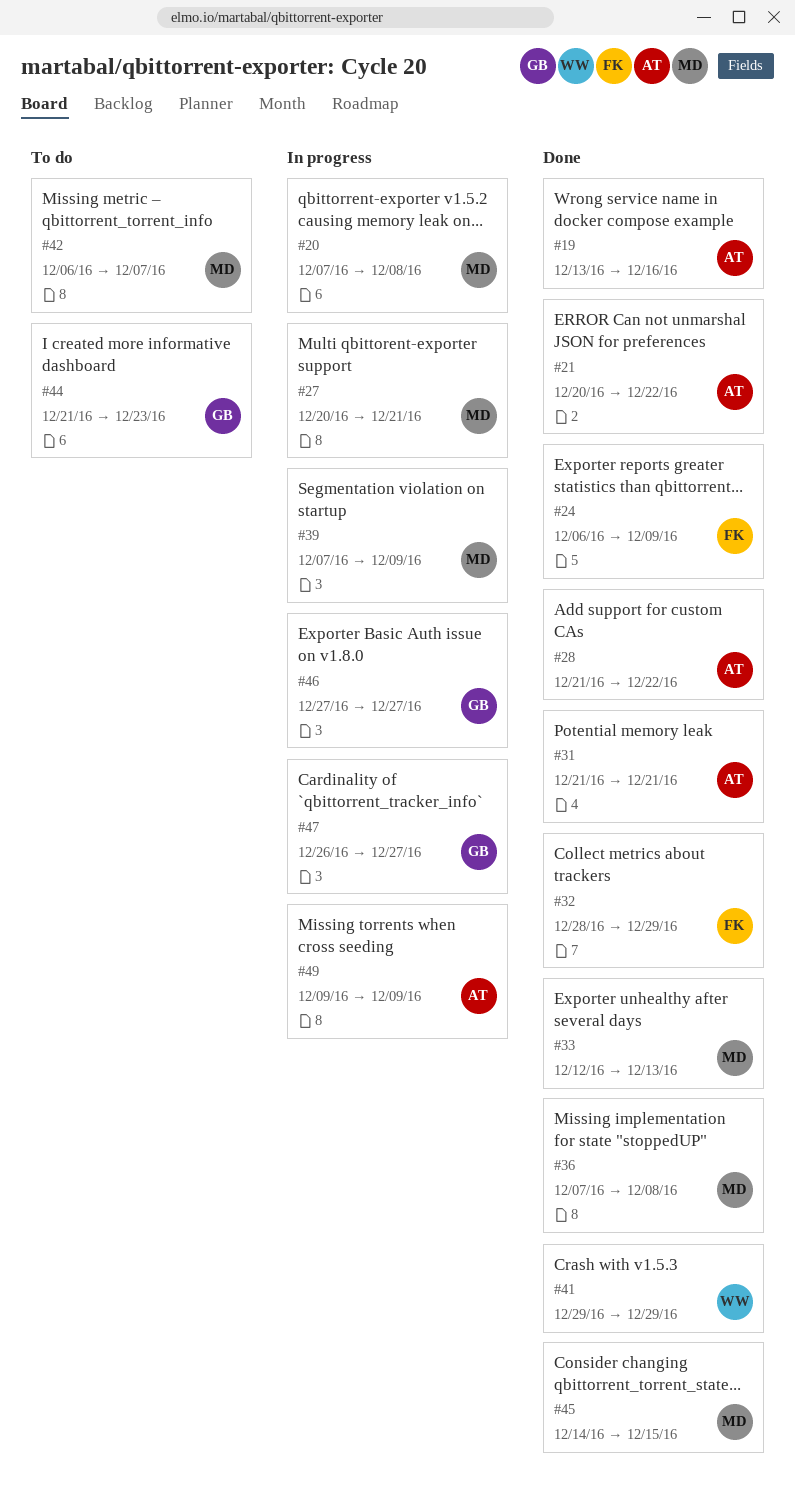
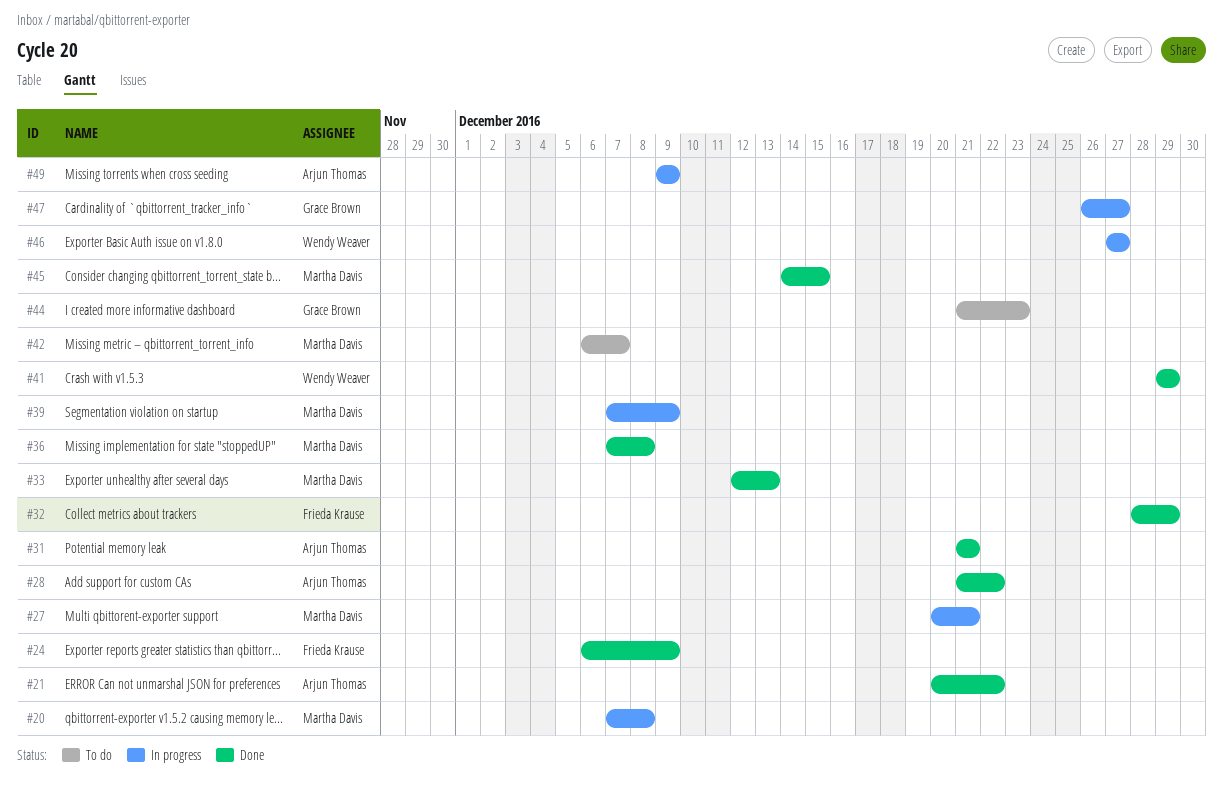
#19: present -> none
#46, owner: Grace Brown -> Wendy Weaver

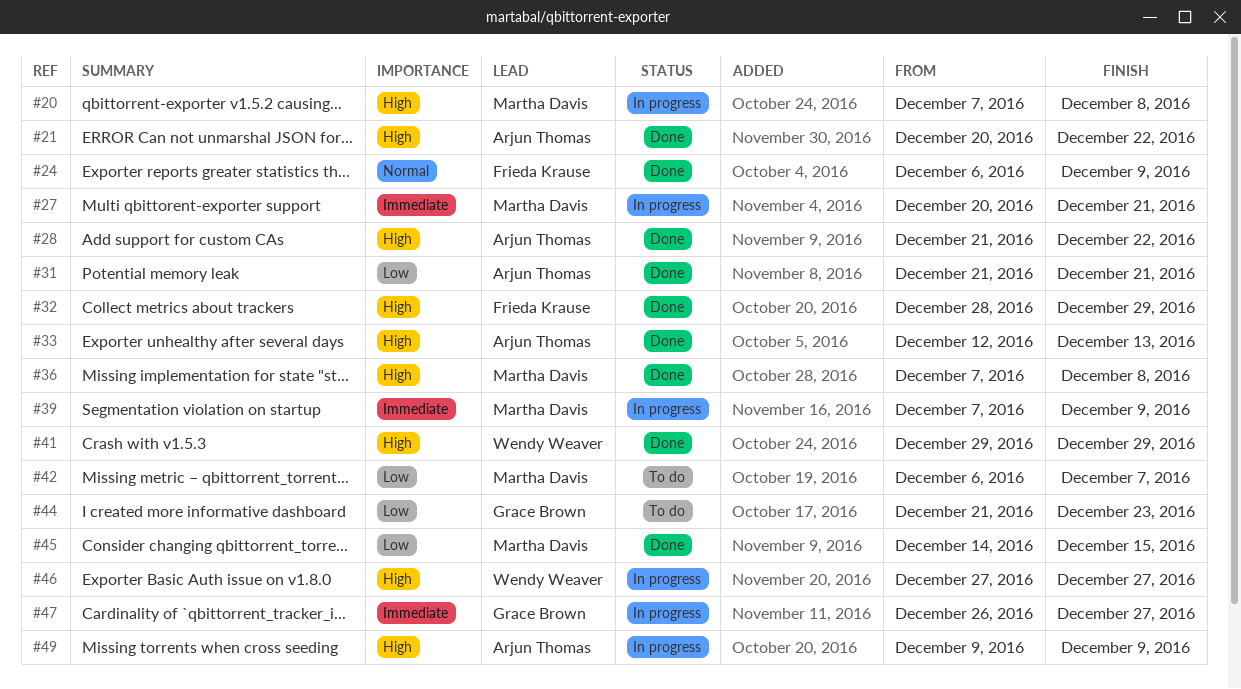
#33, owner: Martha Davis -> Arjun Thomas

